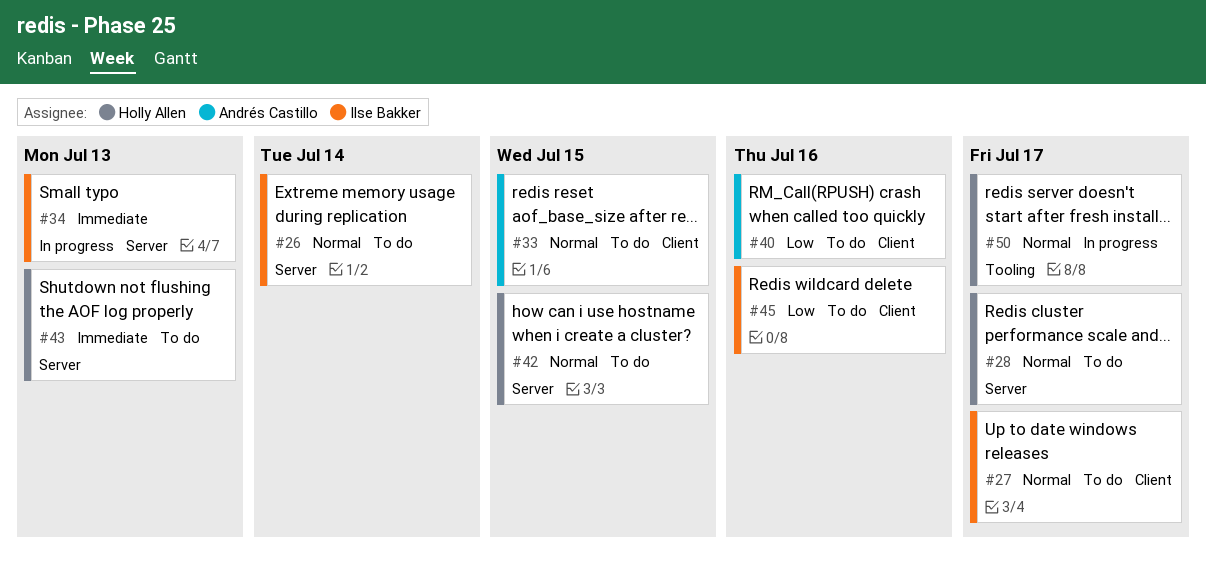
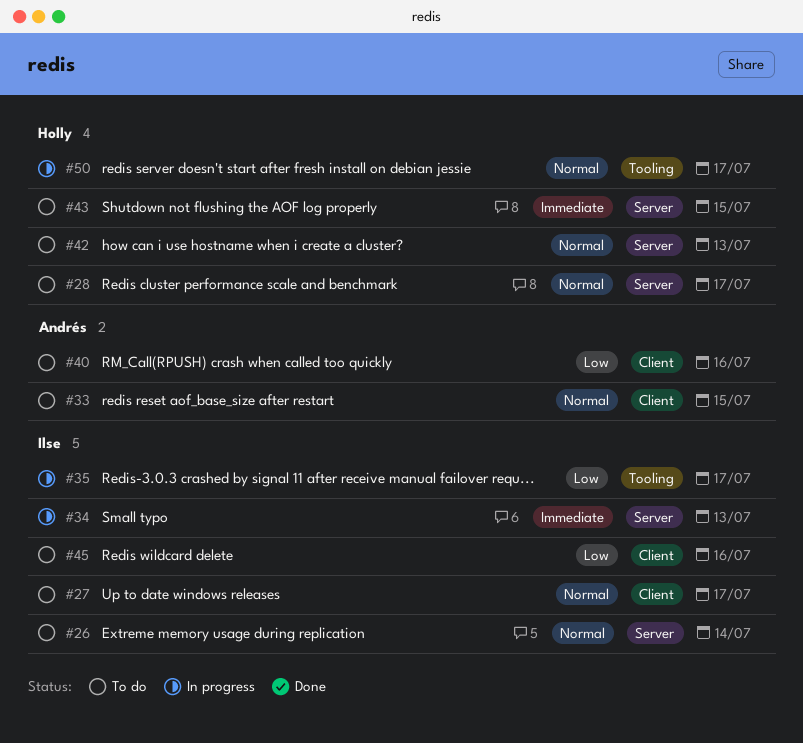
#35: none -> present
#42, due: Jul 15 -> Jul 13
#43, due: Jul 13 -> Jul 15

